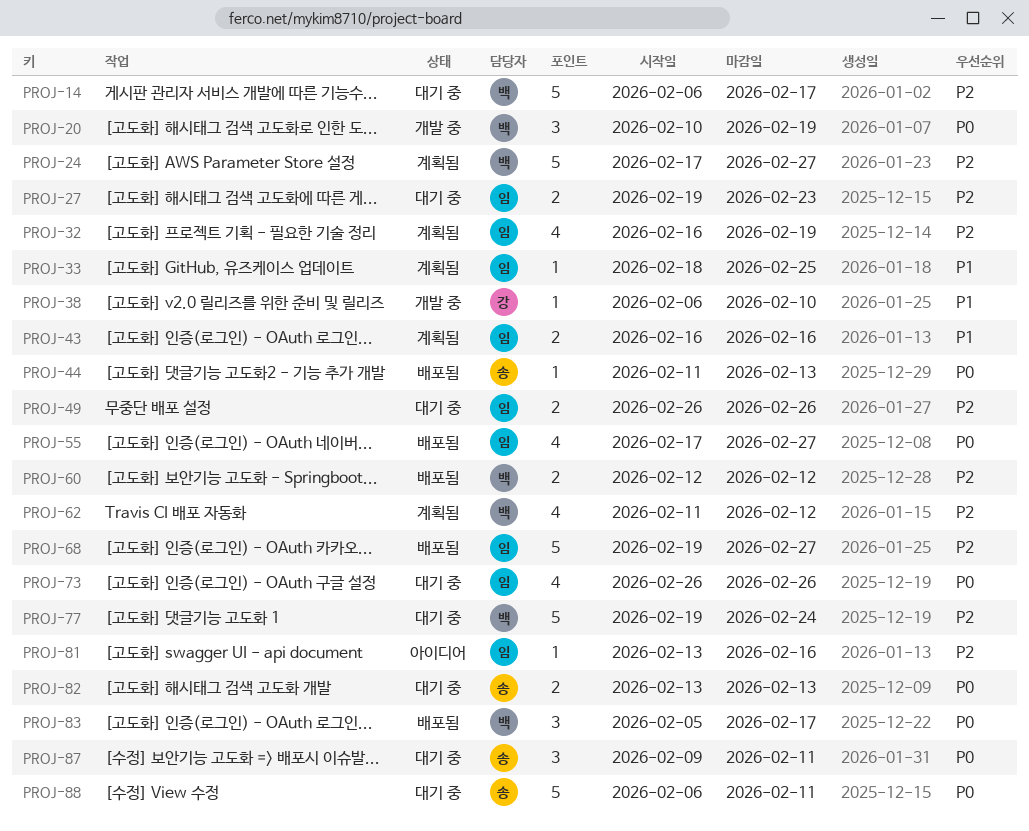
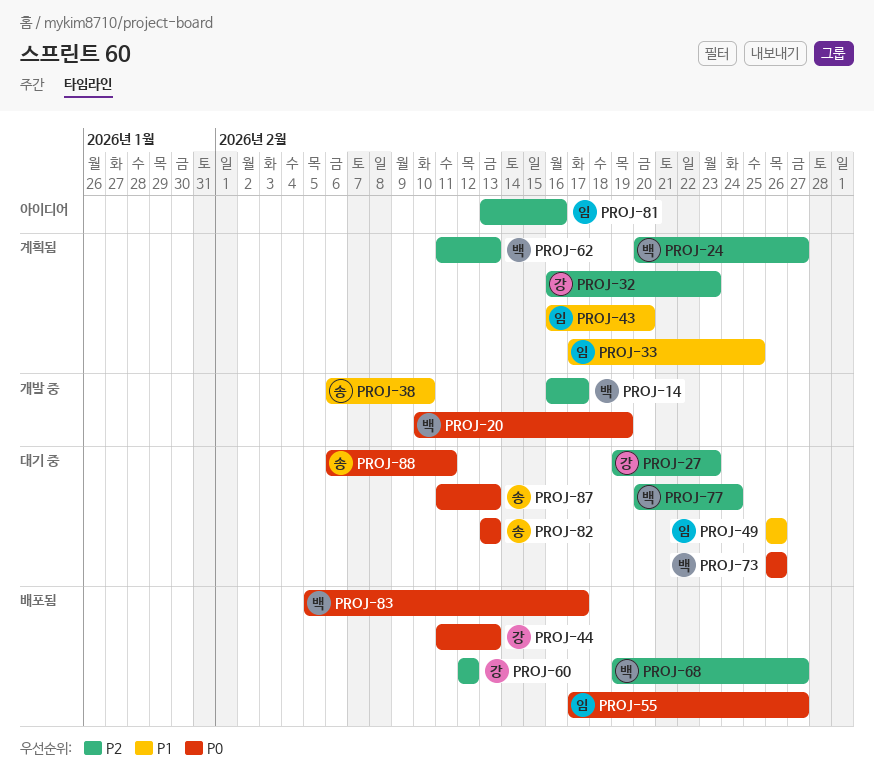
PROJ-14, status: 대기 중 -> 개발 중
PROJ-14, start: Feb 6 -> Feb 16
PROJ-24, start: Feb 17 -> Feb 20
PROJ-27, owner: 임 -> 강
PROJ-32, owner: 임 -> 강
PROJ-32, due: Feb 19 -> Feb 23
PROJ-33, start: Feb 18 -> Feb 17
PROJ-38, owner: 강 -> 송
PROJ-43, due: Feb 16 -> Feb 20
PROJ-44, owner: 송 -> 강
PROJ-49, priority: P2 -> P1
PROJ-60, owner: 백 -> 강
PROJ-62, due: Feb 12 -> Feb 13
PROJ-68, owner: 임 -> 백
PROJ-73, owner: 임 -> 백
PROJ-77, start: Feb 19 -> Feb 20
PROJ-87, start: Feb 9 -> Feb 11
PROJ-87, due: Feb 11 -> Feb 13

